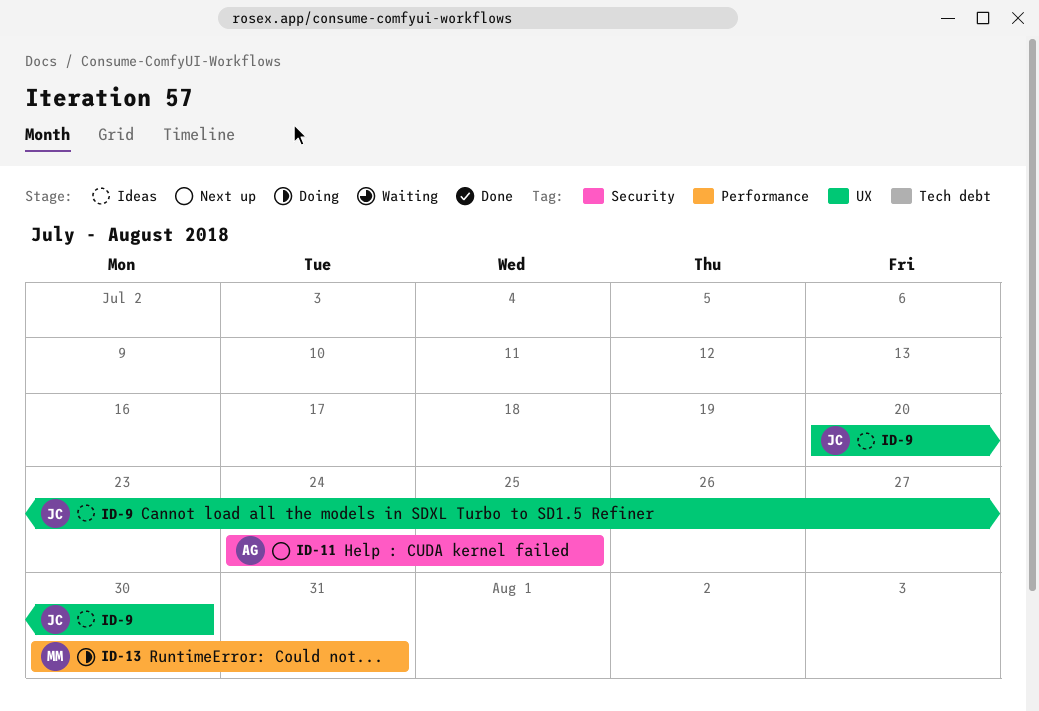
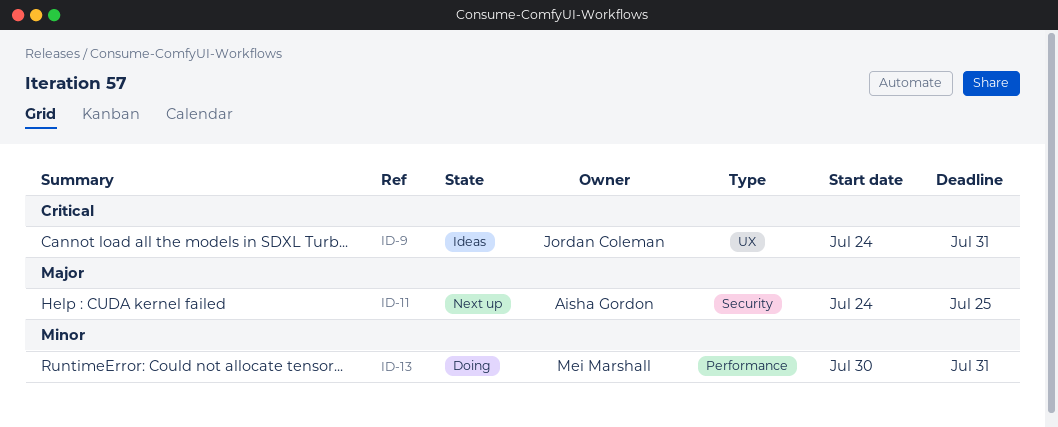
ID-9, start: Jul 20 -> Jul 24
ID-9, due: Jul 30 -> Jul 31

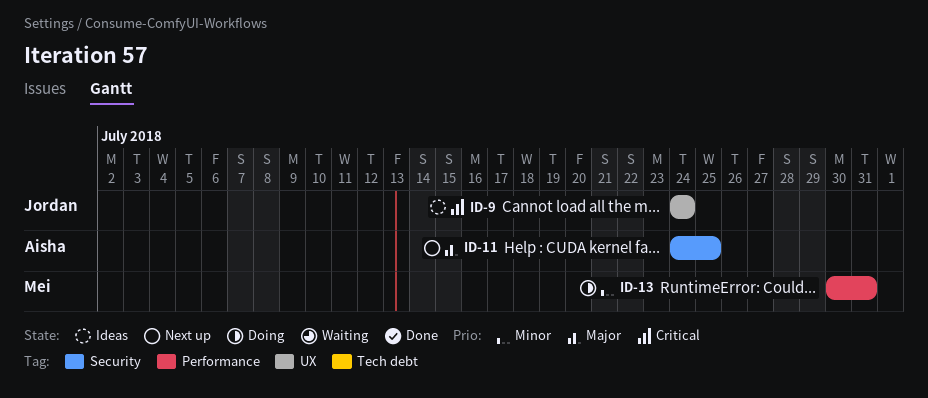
ID-9, due: Jul 31 -> Jul 24

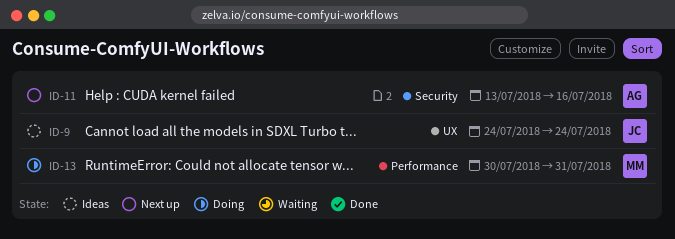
ID-11, start: Jul 24 -> Jul 13
ID-11, due: Jul 25 -> Jul 16

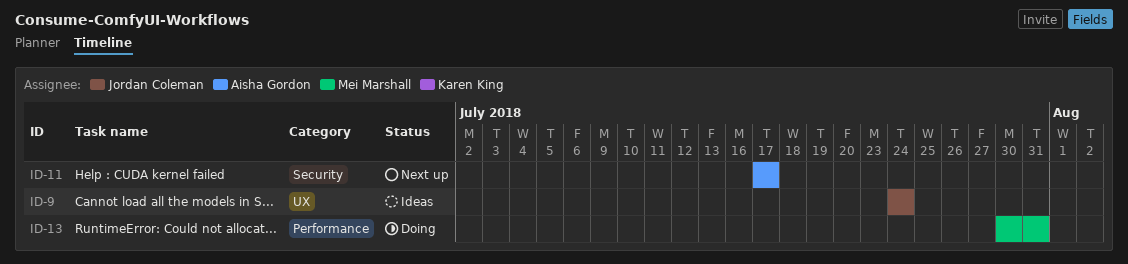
ID-11, start: Jul 13 -> Jul 17
ID-11, due: Jul 16 -> Jul 17

